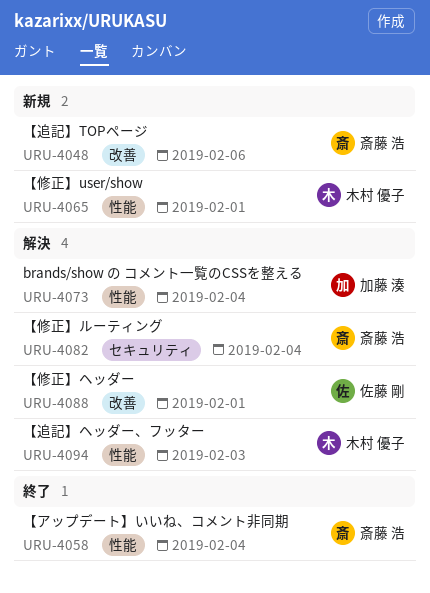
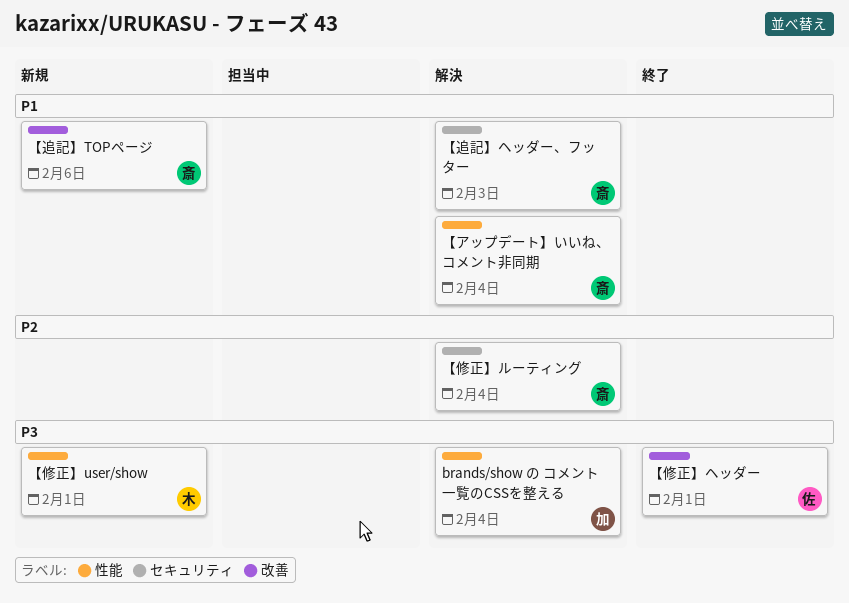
【アップデート】いいね、コメント非同期, status: 終了 -> 解決
【修正】ヘッダー, status: 解決 -> 終了
【追記】ヘッダー、フッター, owner: 木村 優子 -> 斎藤 浩
【追記】ヘッダー、フッター, label: 性能 -> セキュリティ

